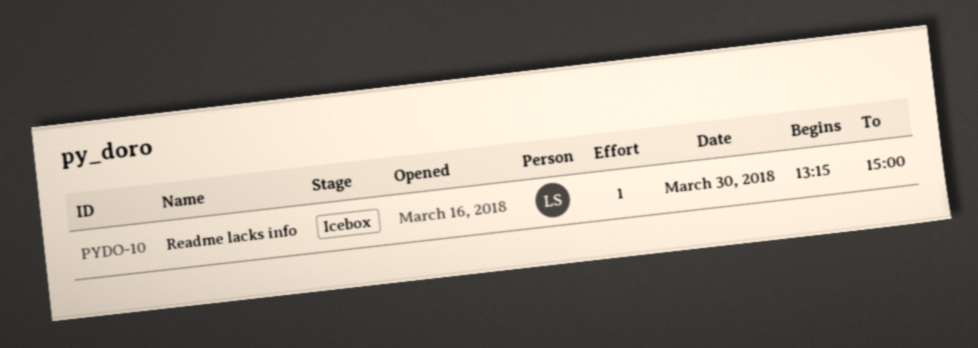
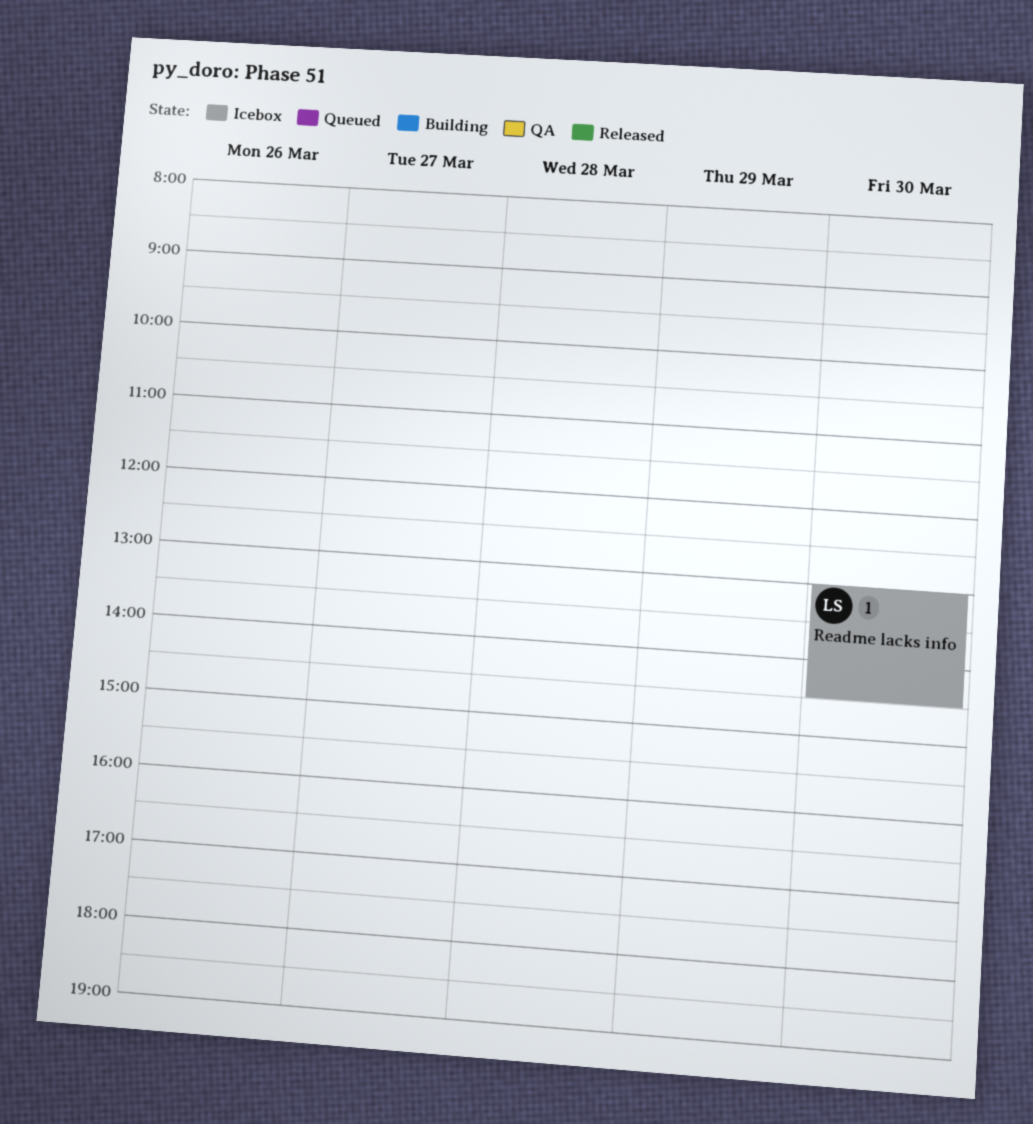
Readme lacks info, begins: 13:15 -> 13:00
Readme lacks info, ends: 15:00 -> 14:30

